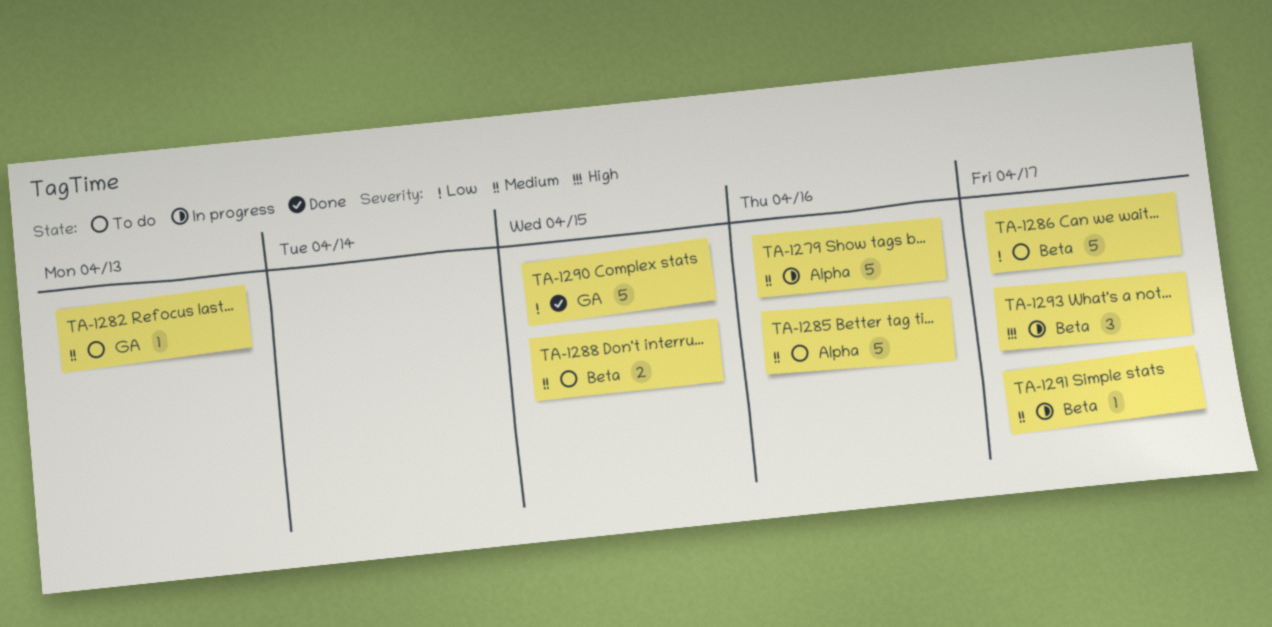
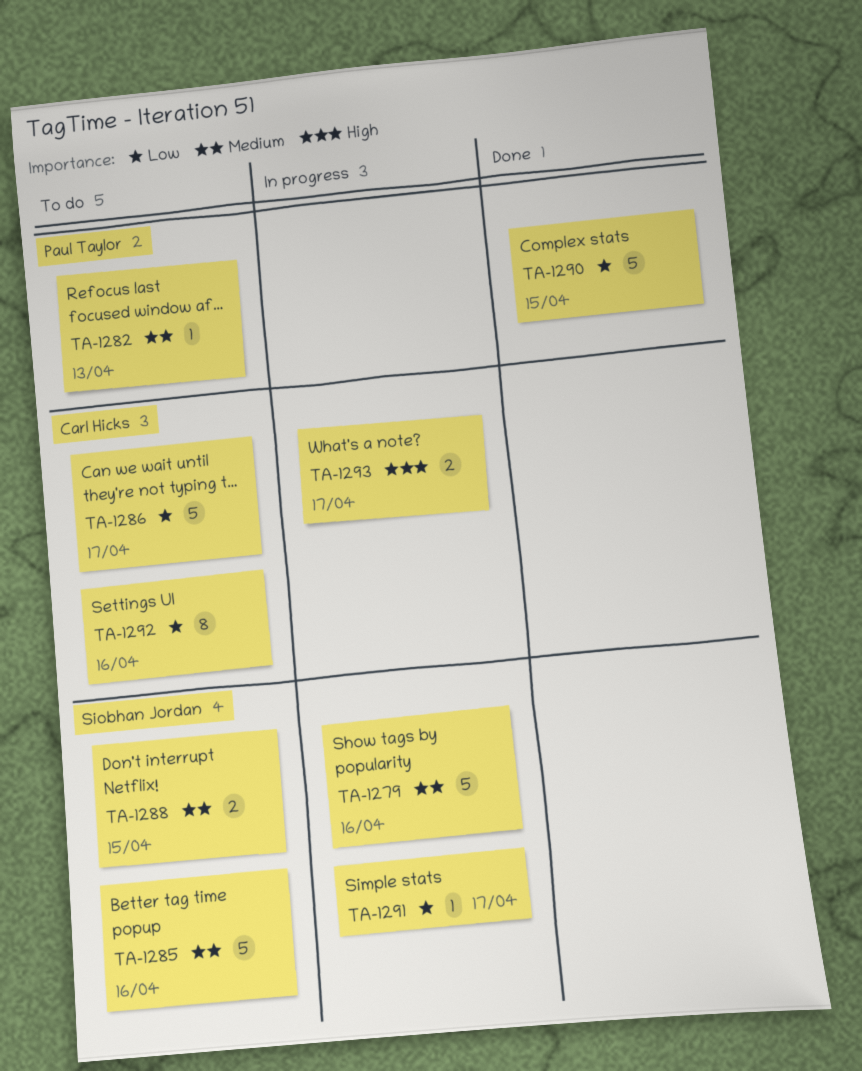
TA-1291, priority: Medium -> Low
TA-1292: none -> present
TA-1293, estimate: 3 -> 2

